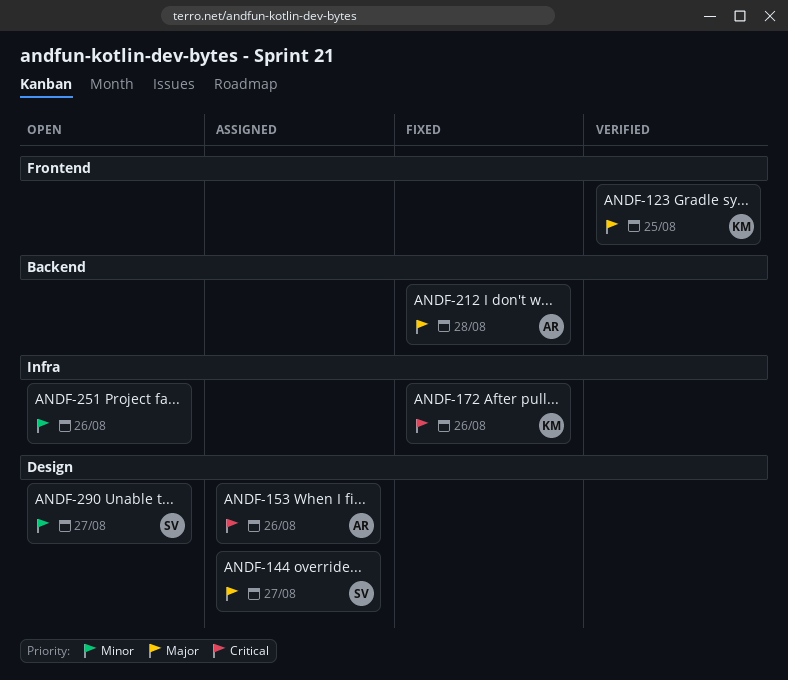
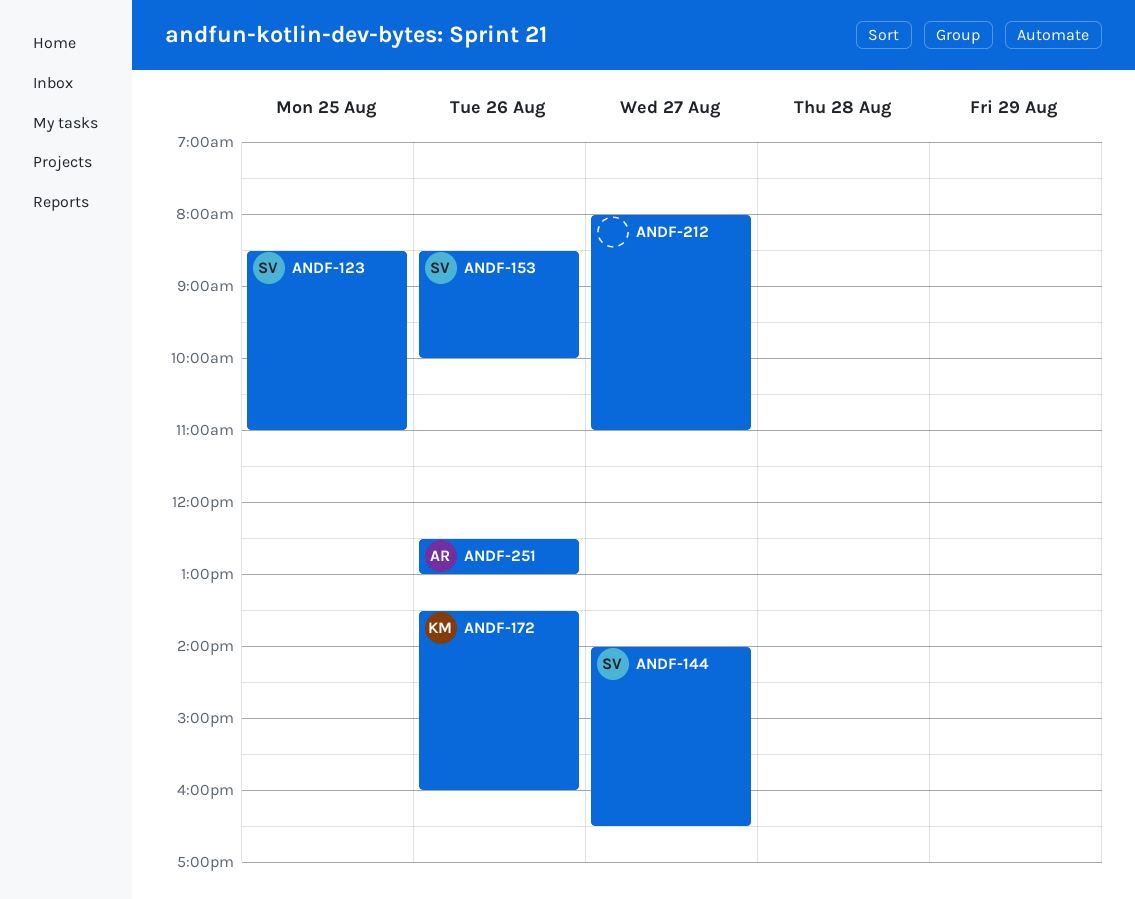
ANDF-123, owner: KM -> SV
ANDF-153, owner: AR -> SV
ANDF-212, owner: AR -> none
ANDF-212, day: Aug 28 -> Aug 27
ANDF-251, owner: none -> AR
ANDF-290: present -> none

